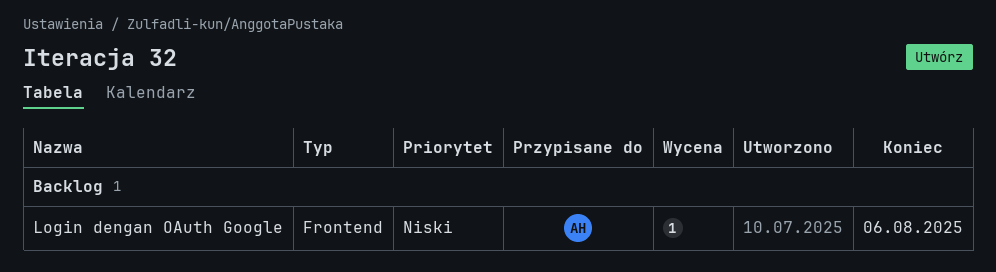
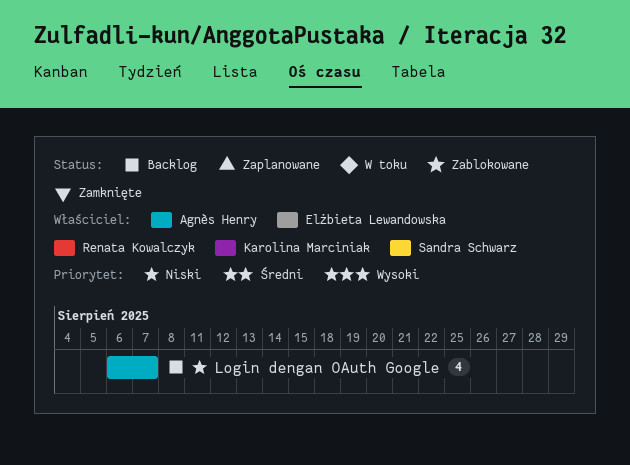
Login dengan OAuth Google, estimate: 1 -> 4
Login dengan OAuth Google, due: Aug 6 -> Aug 7

